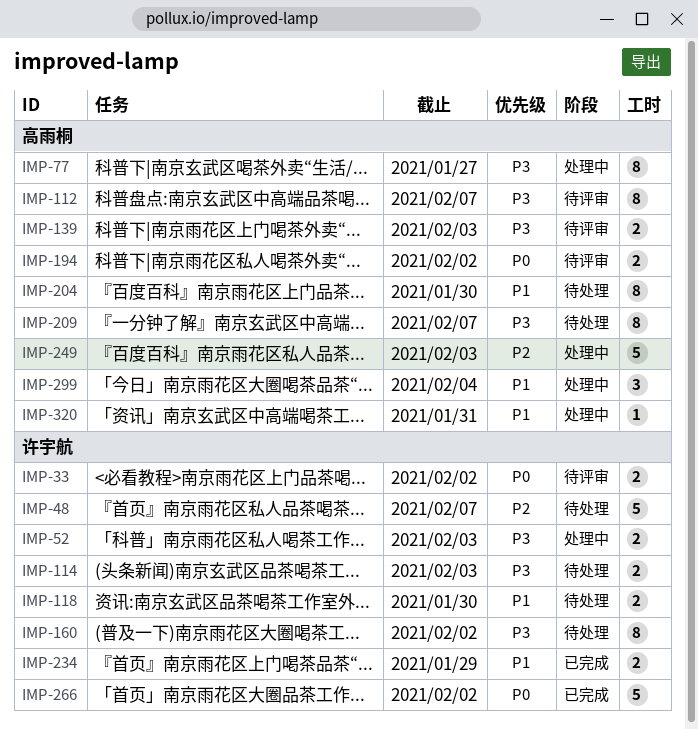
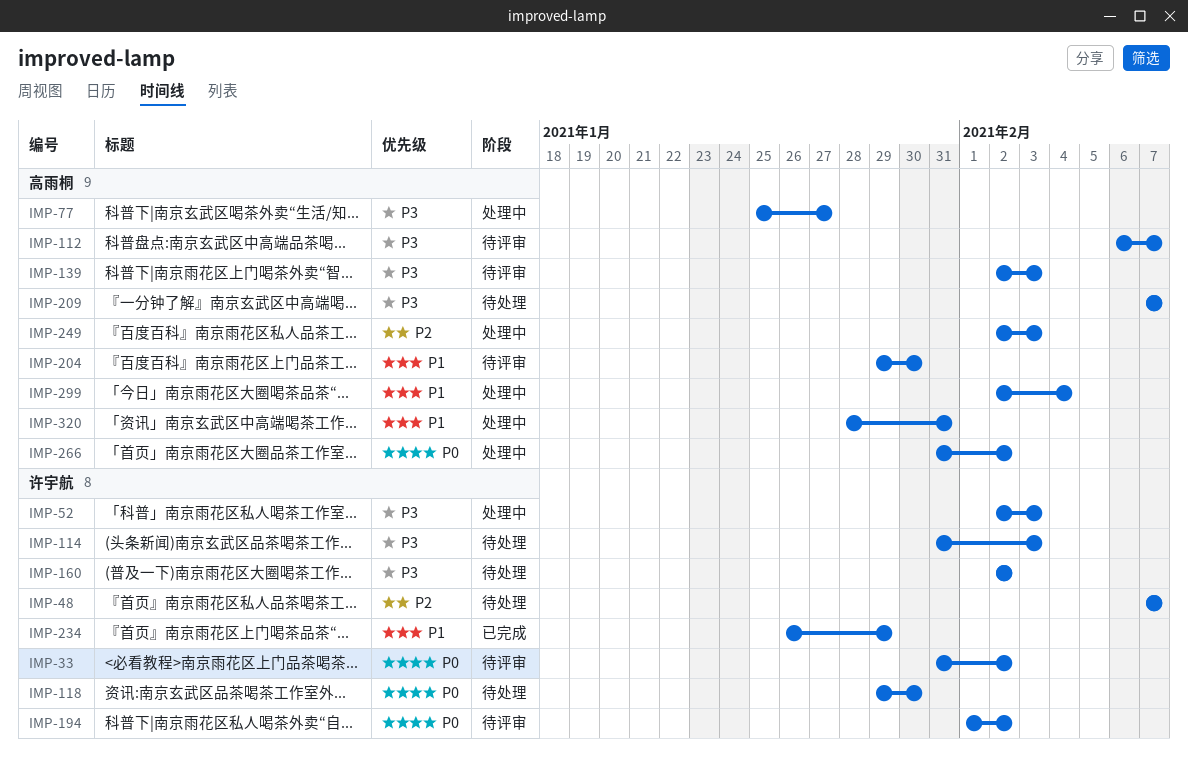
IMP-118, priority: P1 -> P0
IMP-194, owner: 高雨桐 -> 许宇航
IMP-204, status: 待处理 -> 待评审
IMP-266, status: 已完成 -> 处理中
IMP-266, owner: 许宇航 -> 高雨桐

